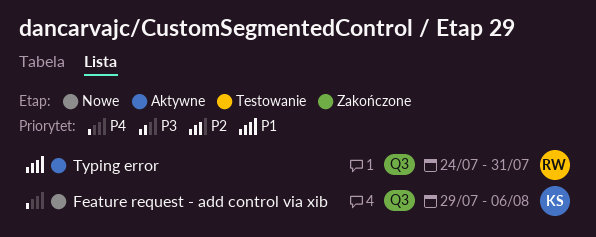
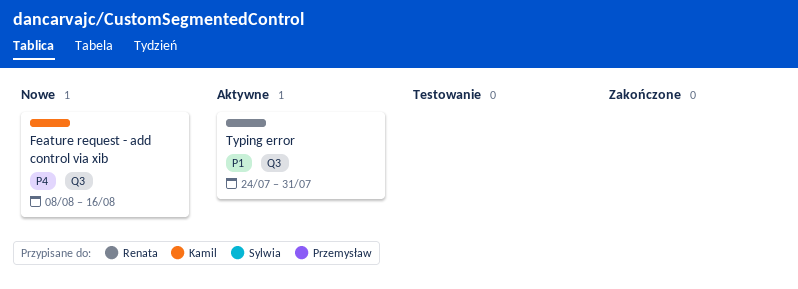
Feature request - add control via xib, start: Jul 29 -> Aug 8
Feature request - add control via xib, due: Aug 6 -> Aug 16

